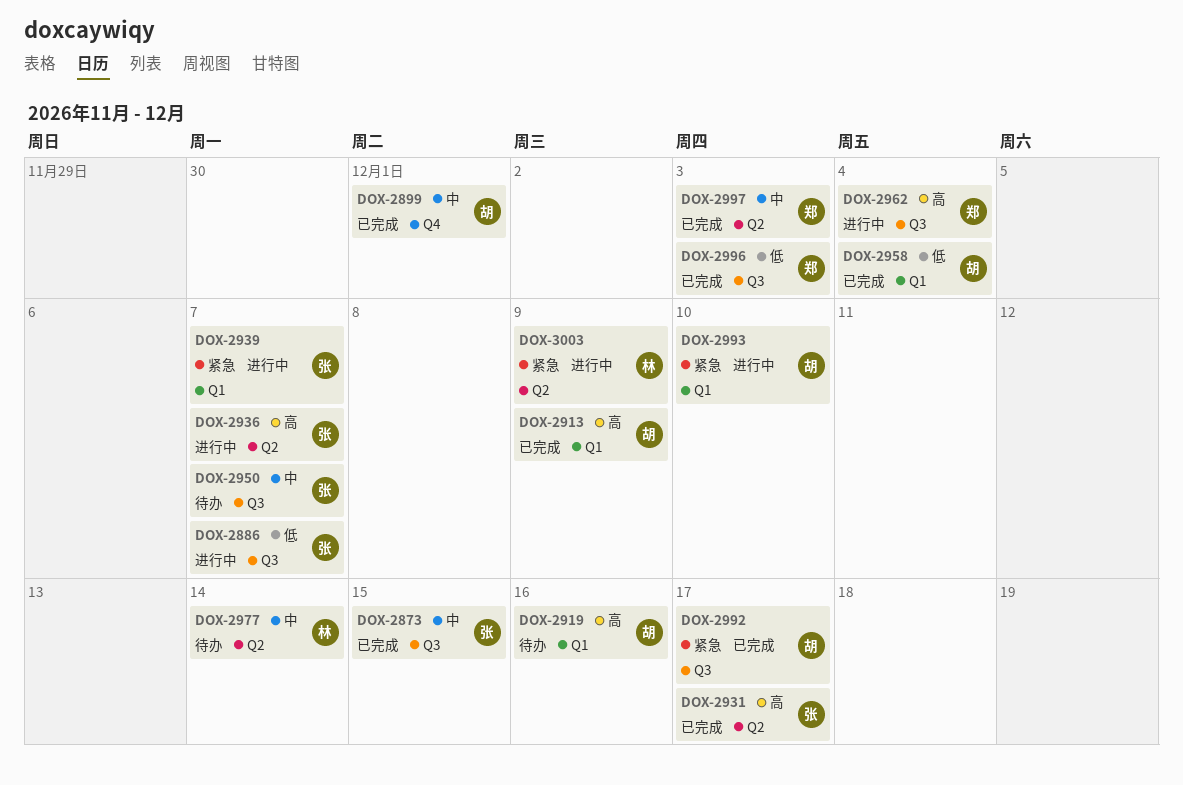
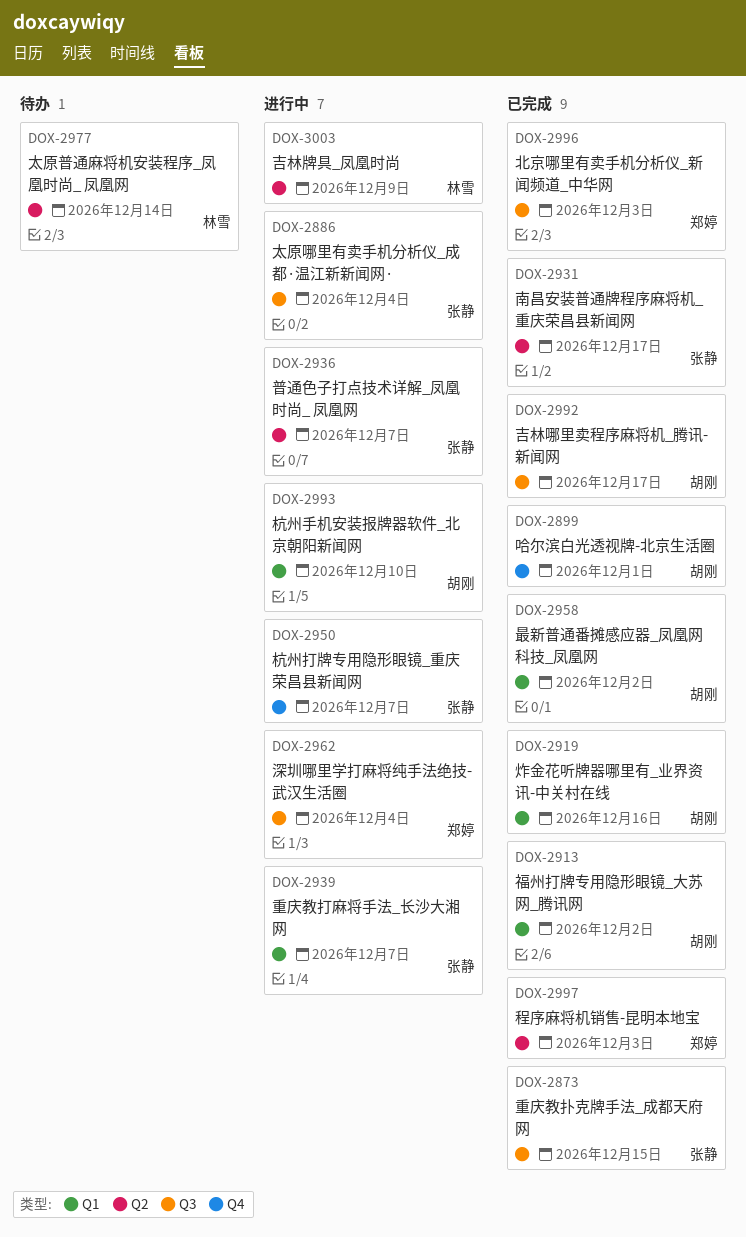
DOX-2886, due: Dec 7 -> Dec 4
DOX-2913, due: Dec 9 -> Dec 2
DOX-2919, status: 待办 -> 已完成
DOX-2950, status: 待办 -> 进行中
DOX-2950, label: Q3 -> Q4
DOX-2958, due: Dec 4 -> Dec 2

